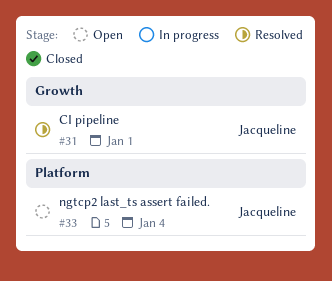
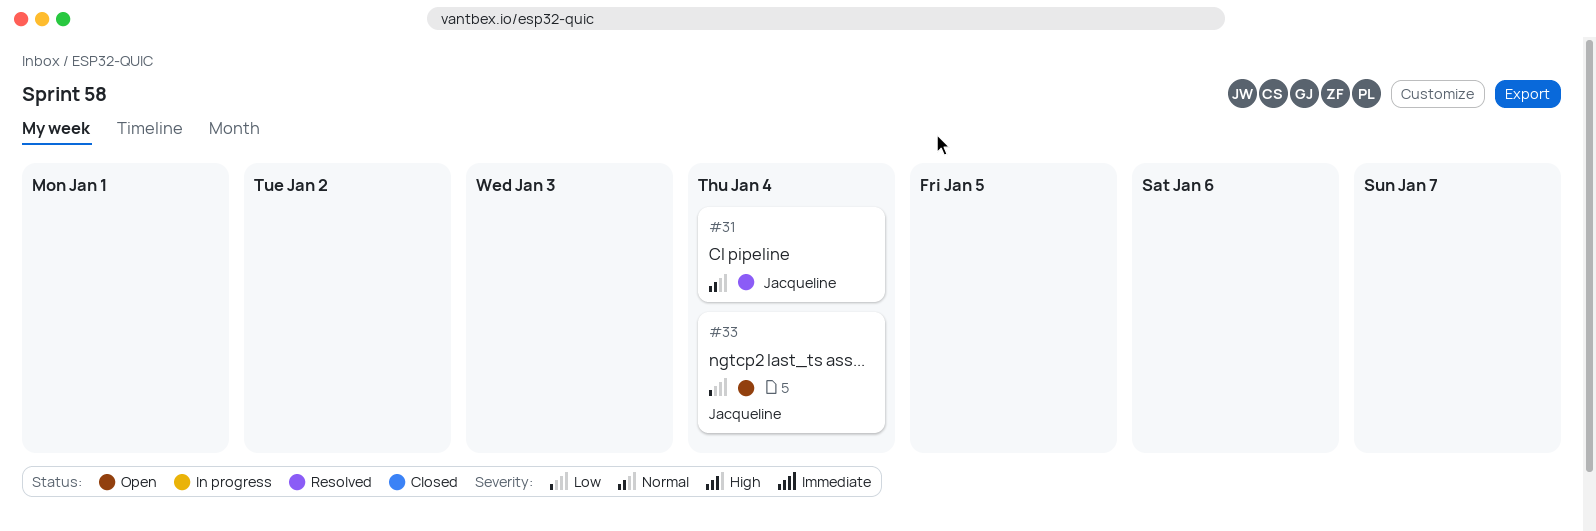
#31, due: Jan 1 -> Jan 4

